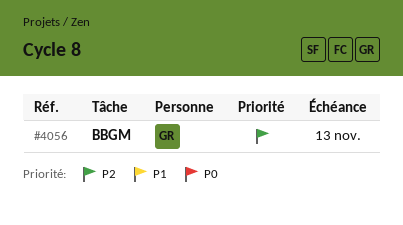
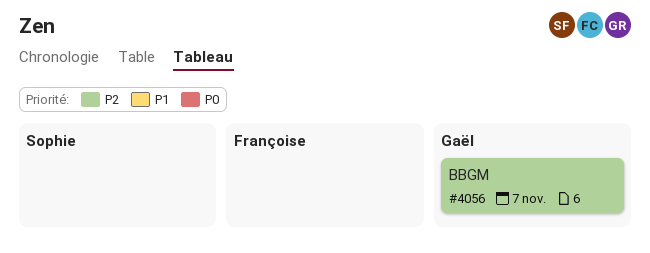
#4056, due: Nov 13 -> Nov 7

